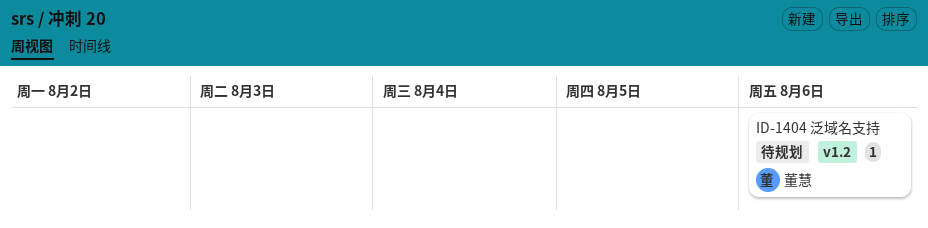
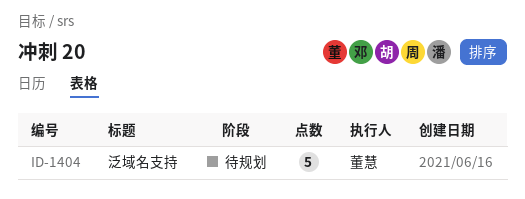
ID-1404, estimate: 1 -> 5

